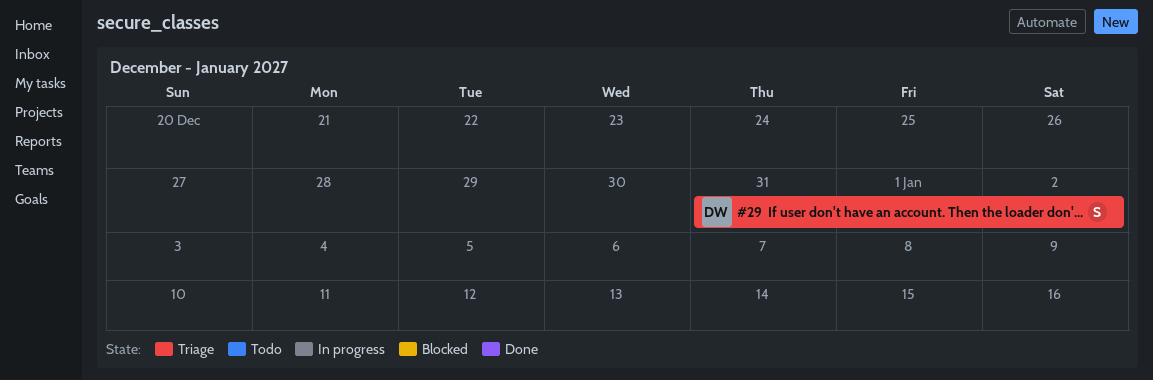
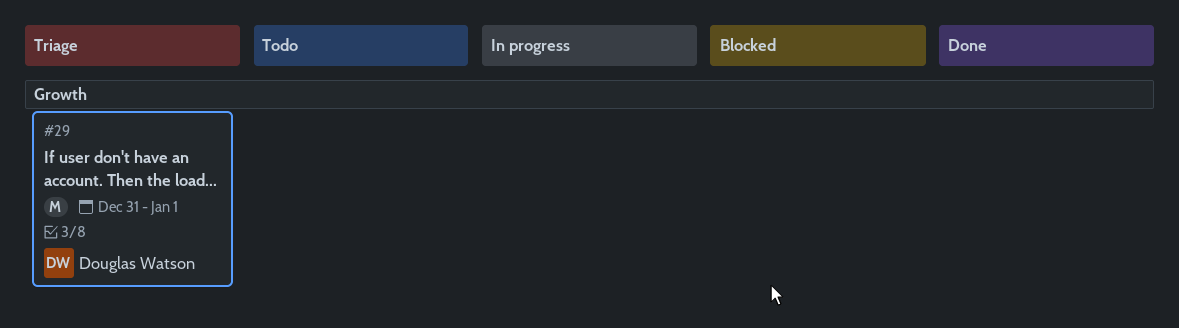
#29, estimate: S -> M
#29, due: Jan 2 -> Jan 1

